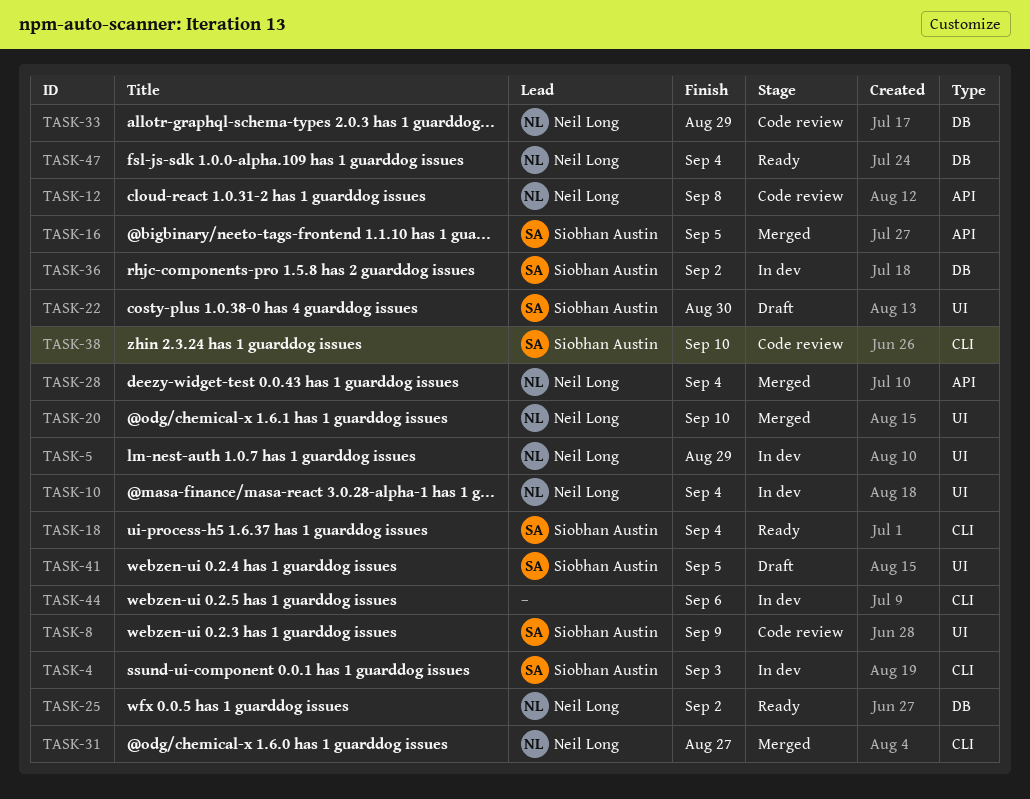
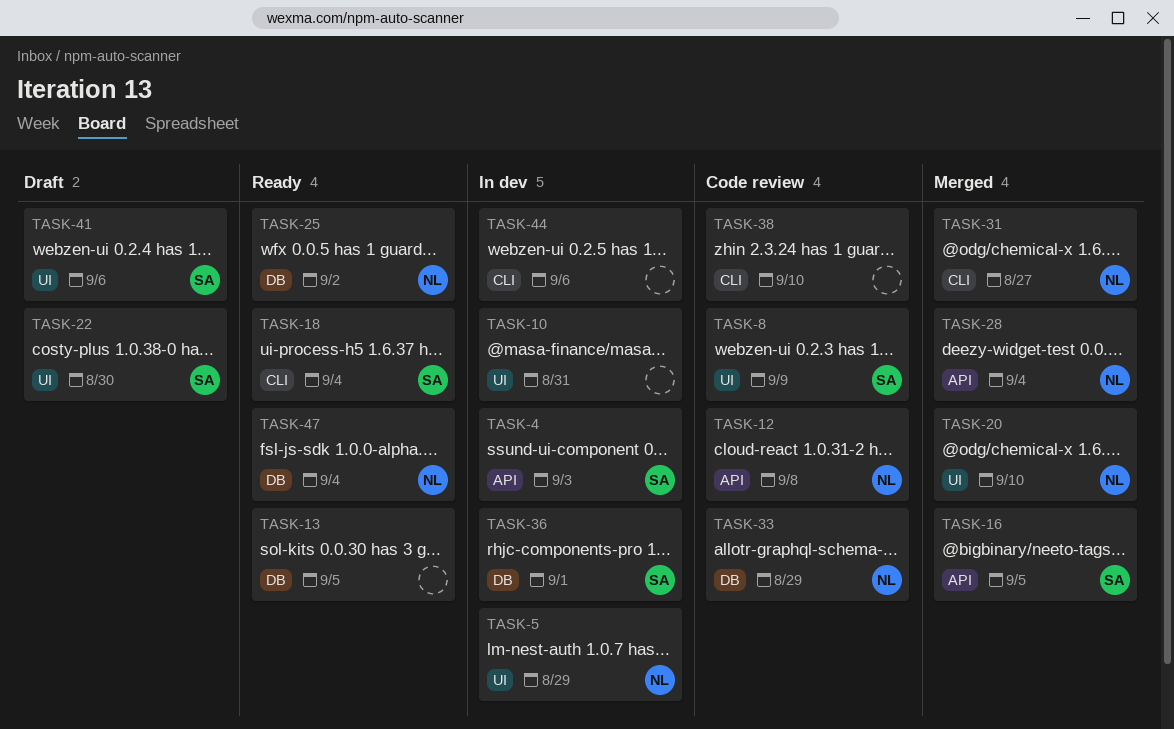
TASK-4, label: CLI -> API
TASK-10, owner: Neil Long -> none
TASK-10, due: Sep 4 -> Aug 31
TASK-13: none -> present
TASK-36, due: Sep 2 -> Sep 1
TASK-38, owner: Siobhan Austin -> none
TASK-41, due: Sep 5 -> Sep 6

